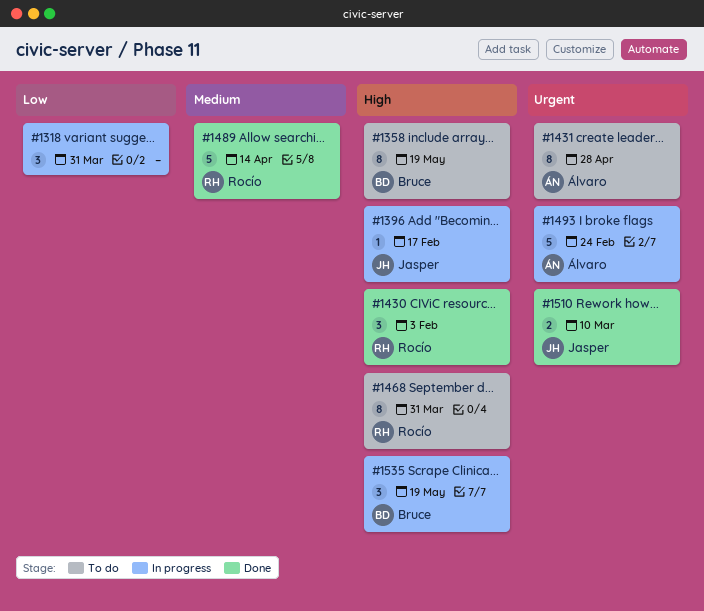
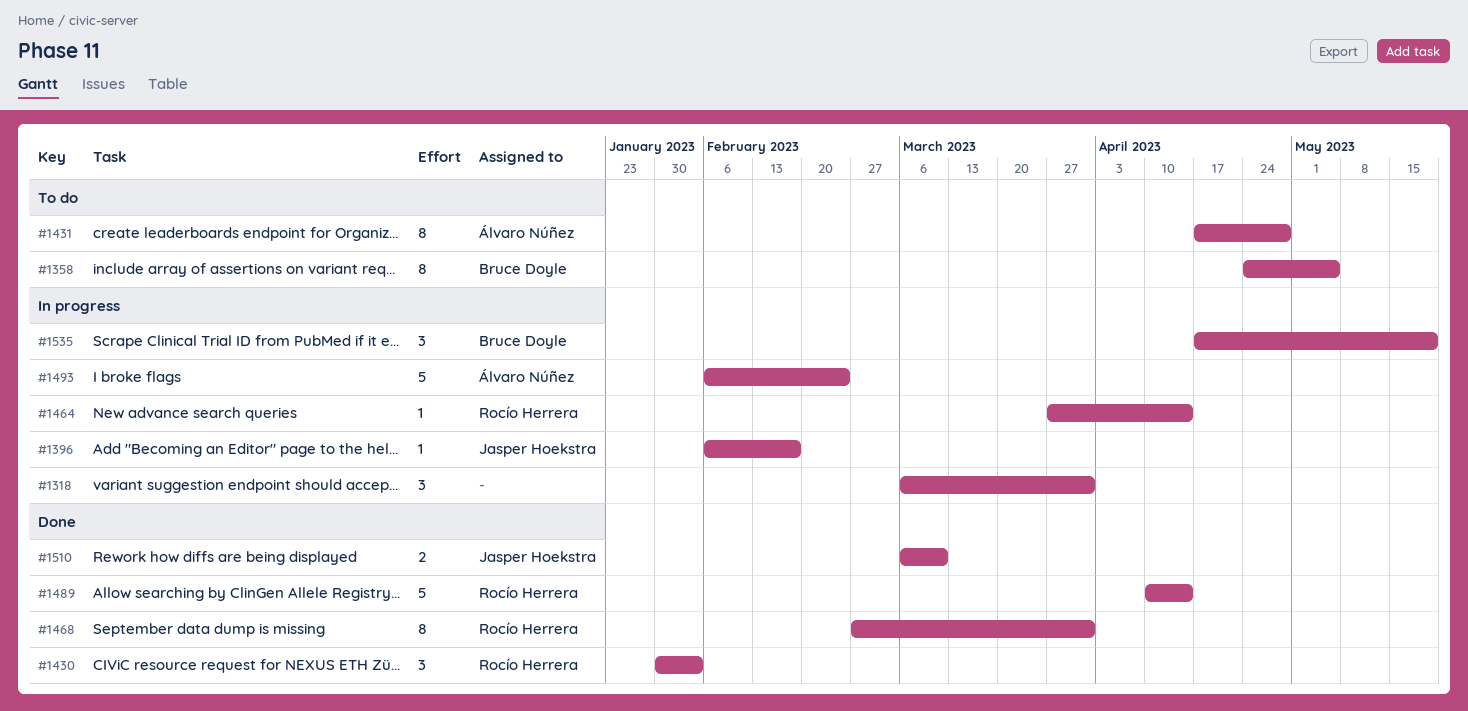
#1358, due: May 19 -> May 5
#1464: none -> present
#1468, status: To do -> Done

